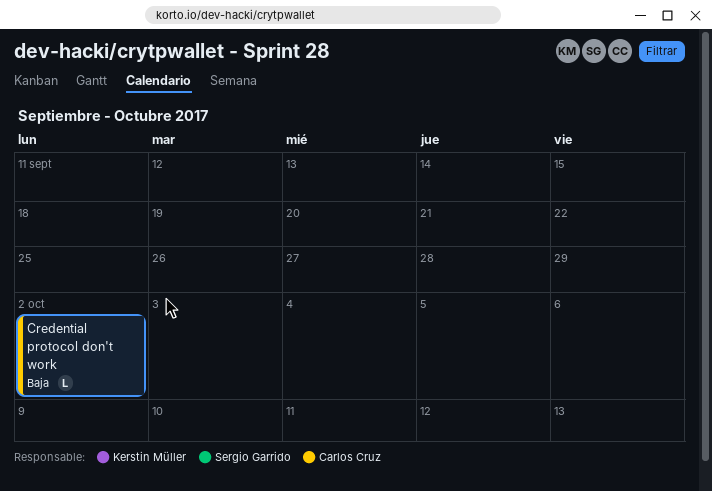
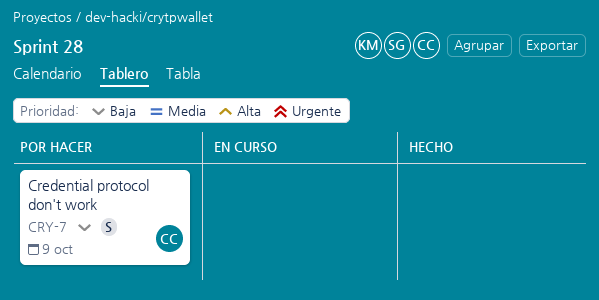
Credential protocol don't work, estimate: L -> S
Credential protocol don't work, due: Oct 2 -> Oct 9

